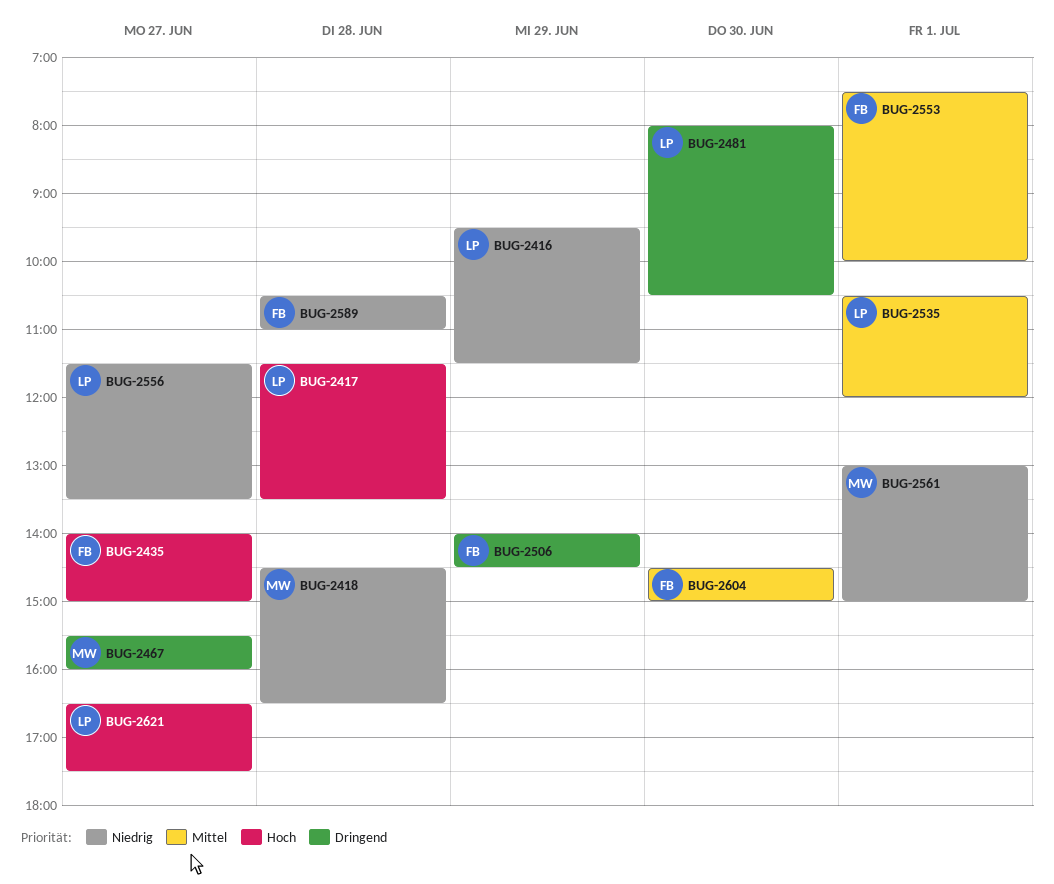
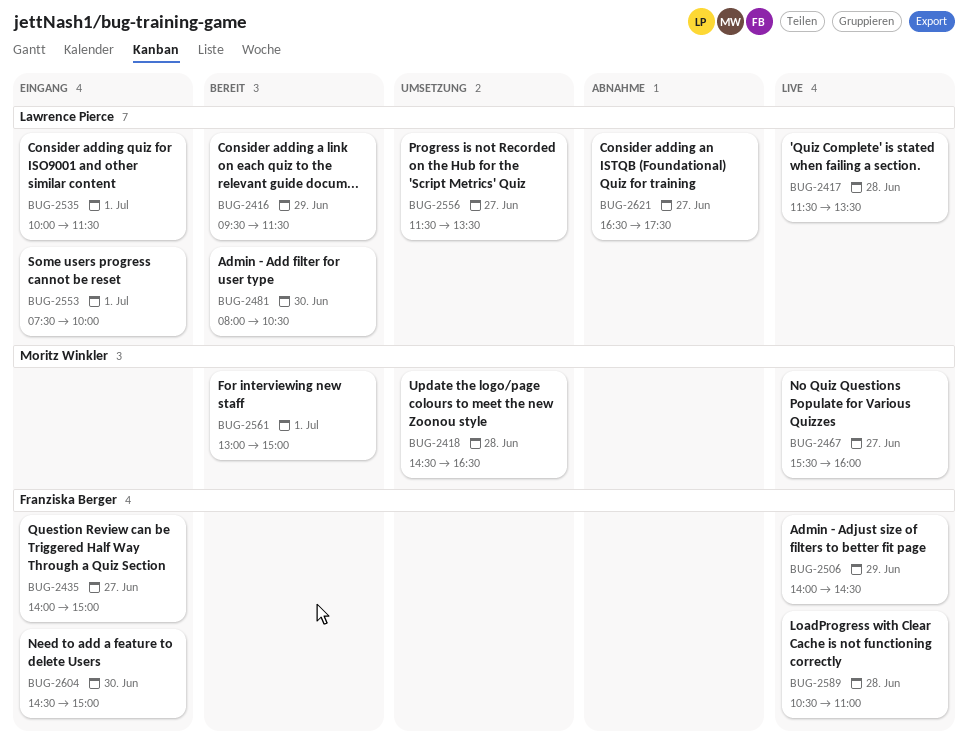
BUG-2535, begins: 10:30 -> 10:00
BUG-2535, ends: 12:00 -> 11:30
BUG-2553, owner: Franziska Berger -> Lawrence Pierce

